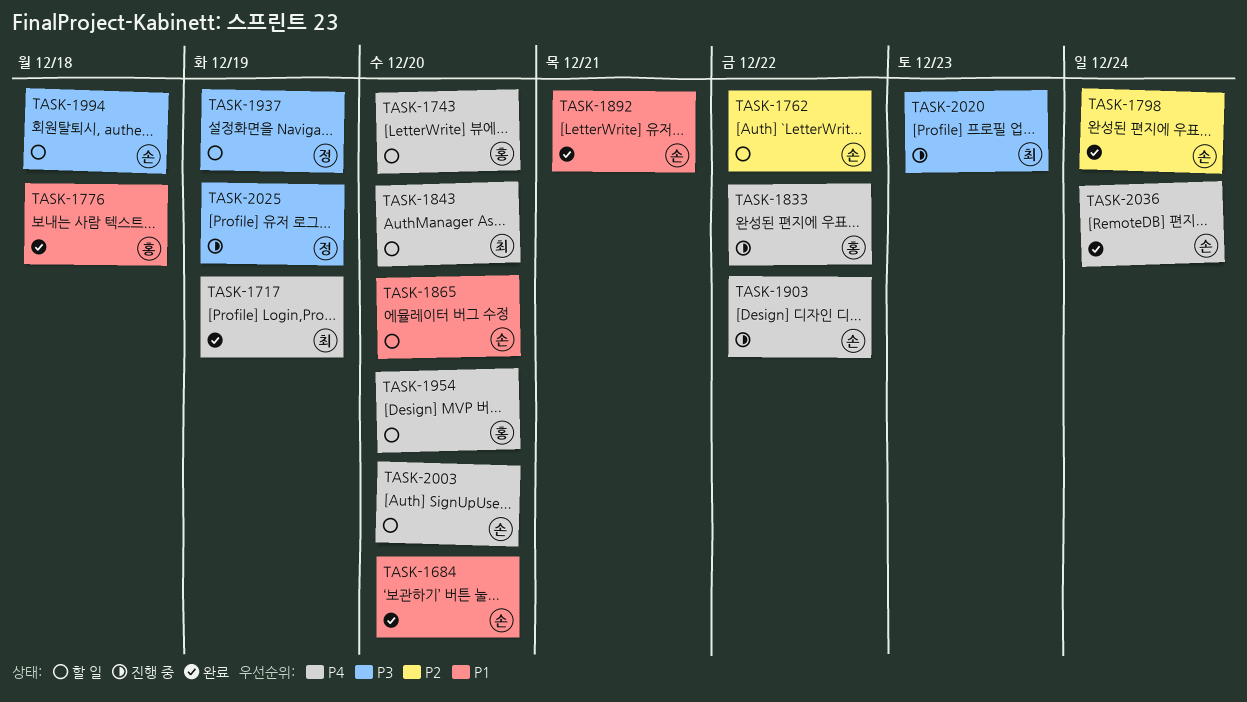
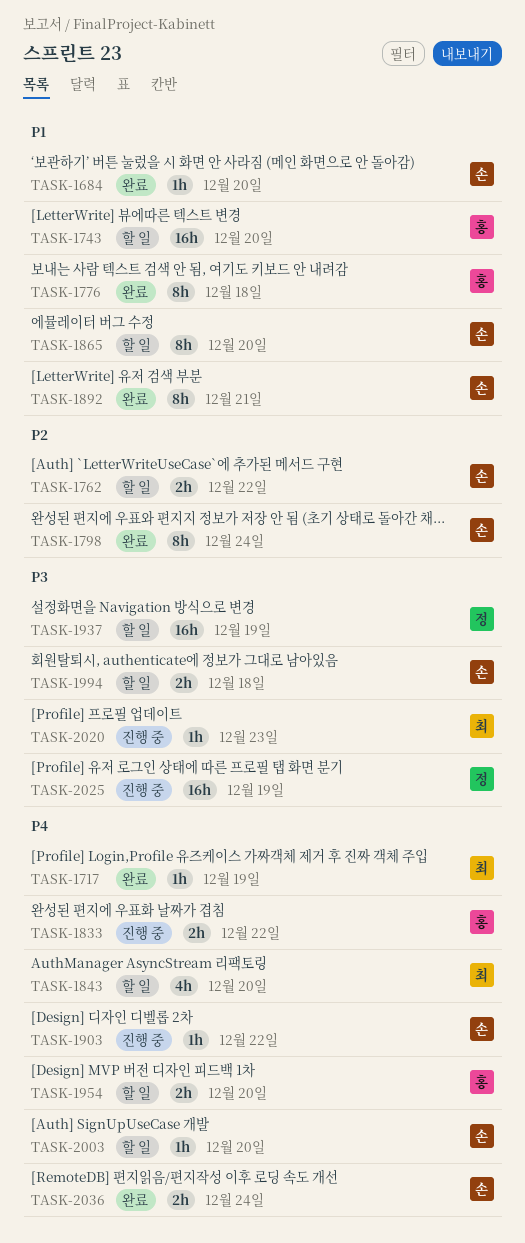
TASK-1743, priority: P4 -> P1

